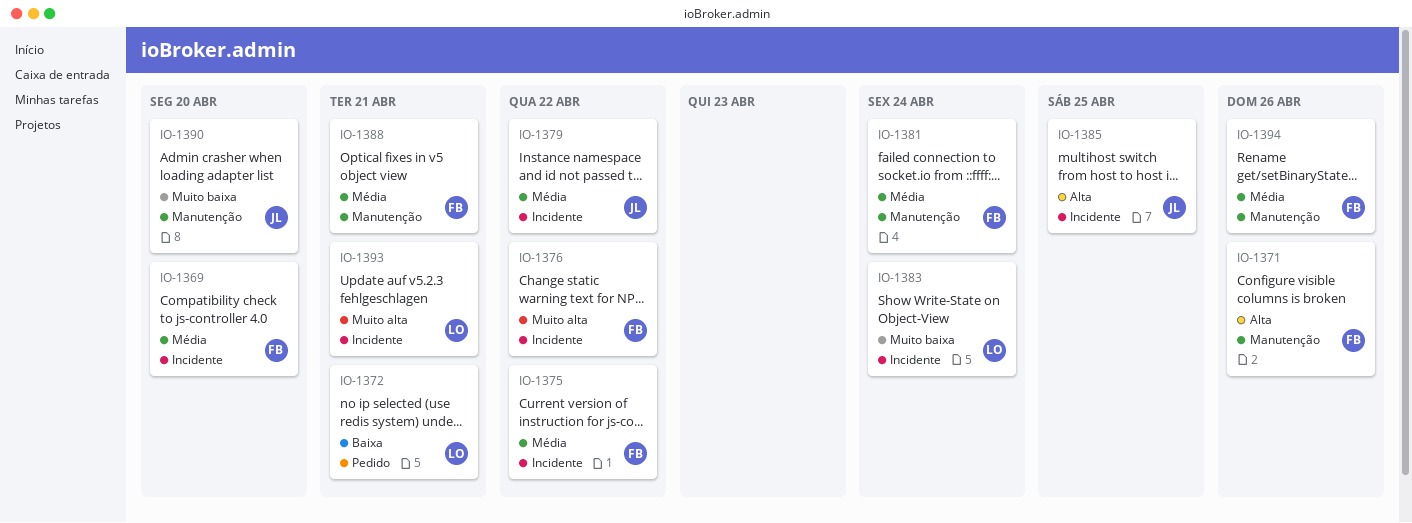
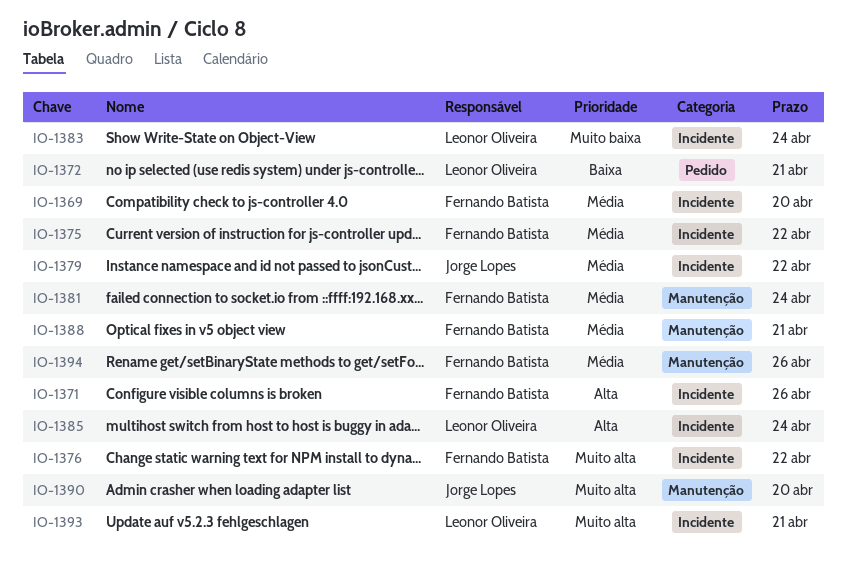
IO-1371, label: Manutenção -> Incidente
IO-1385, owner: Jorge Lopes -> Leonor Oliveira
IO-1385, due: Apr 25 -> Apr 24
IO-1390, priority: Muito baixa -> Muito alta

